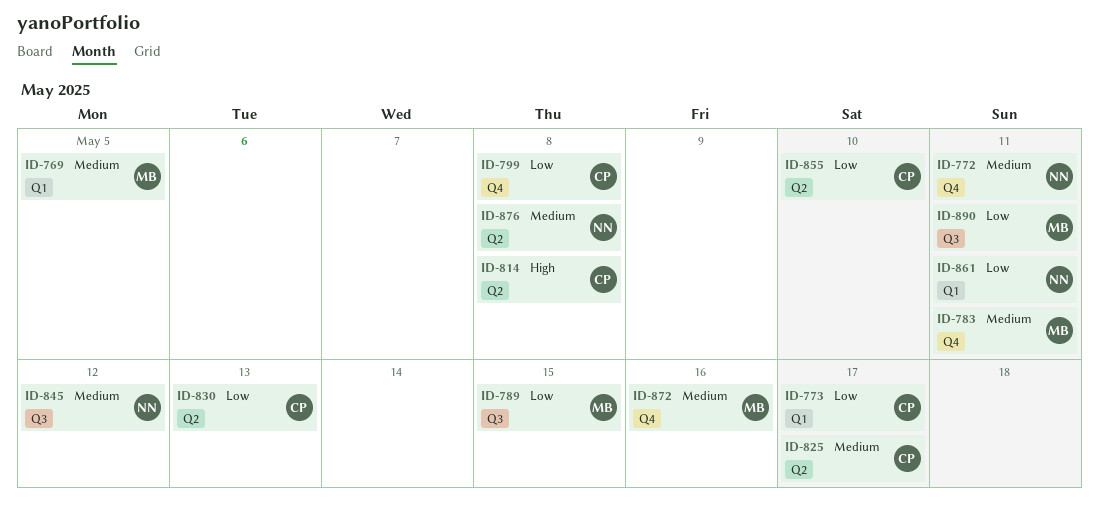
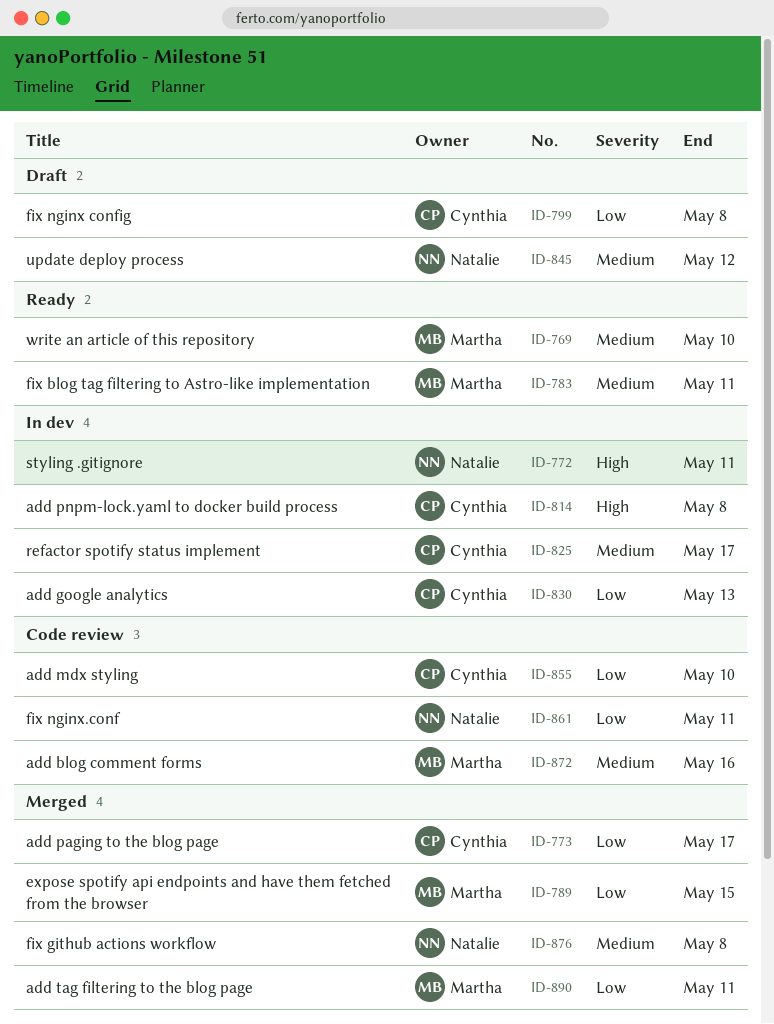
ID-769, due: May 5 -> May 10
ID-772, priority: Medium -> High

